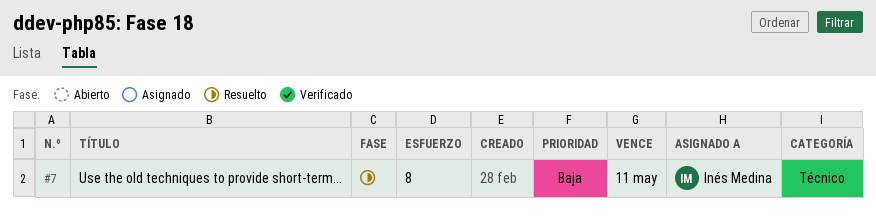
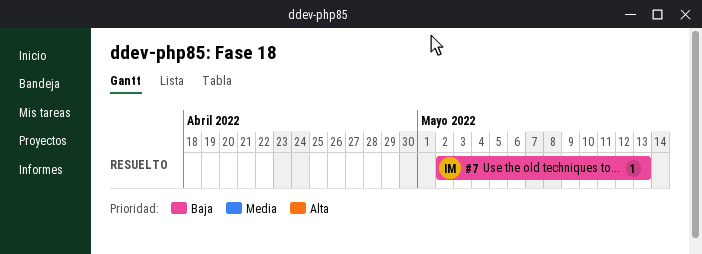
#7, estimate: 8 -> 1
#7, due: May 11 -> May 13

